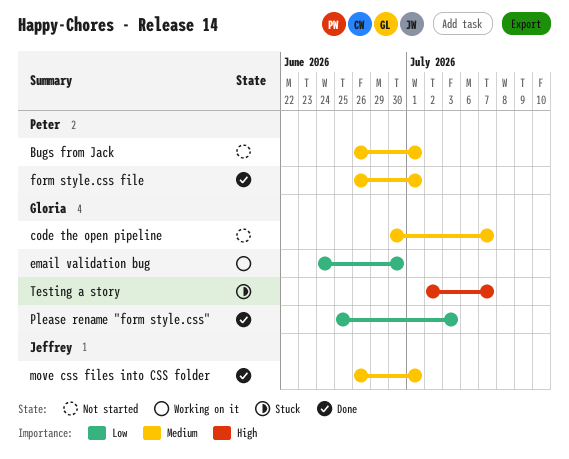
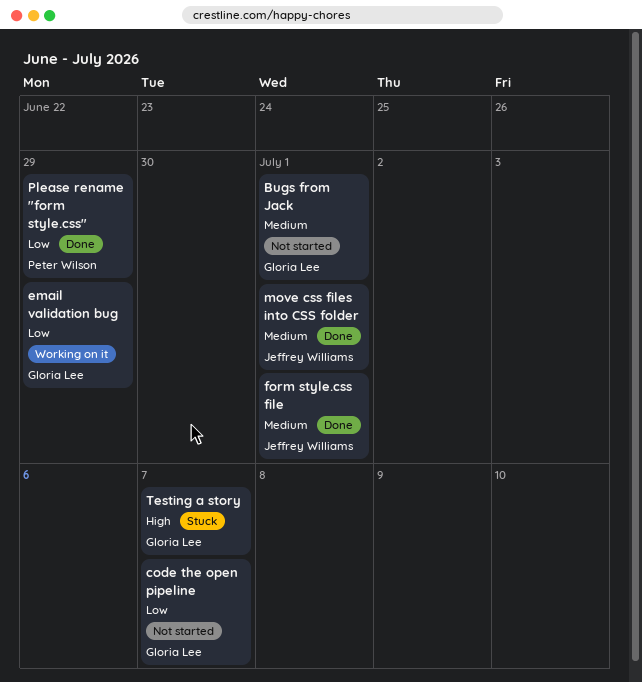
Bugs from Jack, owner: Peter Wilson -> Gloria Lee
code the open pipeline, priority: Medium -> Low
email validation bug, due: Jun 30 -> Jun 29
form style.css file, owner: Peter Wilson -> Jeffrey Williams
Please rename "form style.css", owner: Gloria Lee -> Peter Wilson
Please rename "form style.css", due: Jul 3 -> Jun 29

